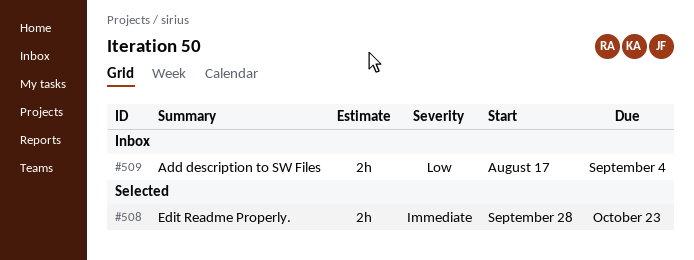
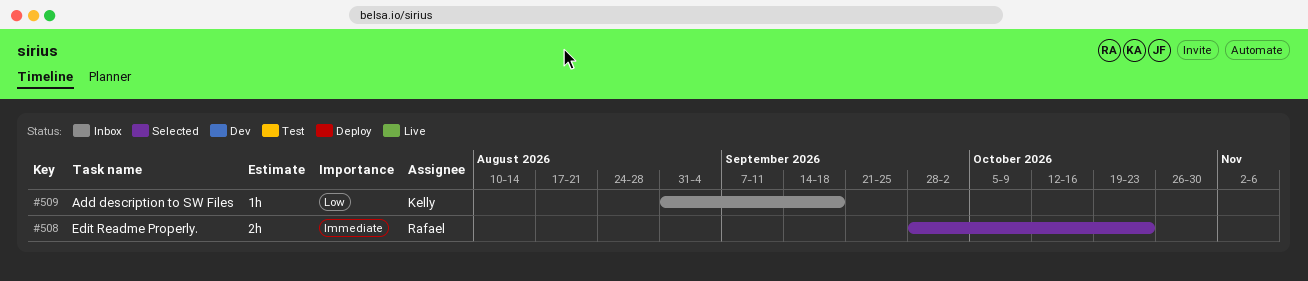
#509, estimate: 2h -> 1h
#509, start: Aug 17 -> Aug 31
#509, due: Sep 4 -> Sep 18

